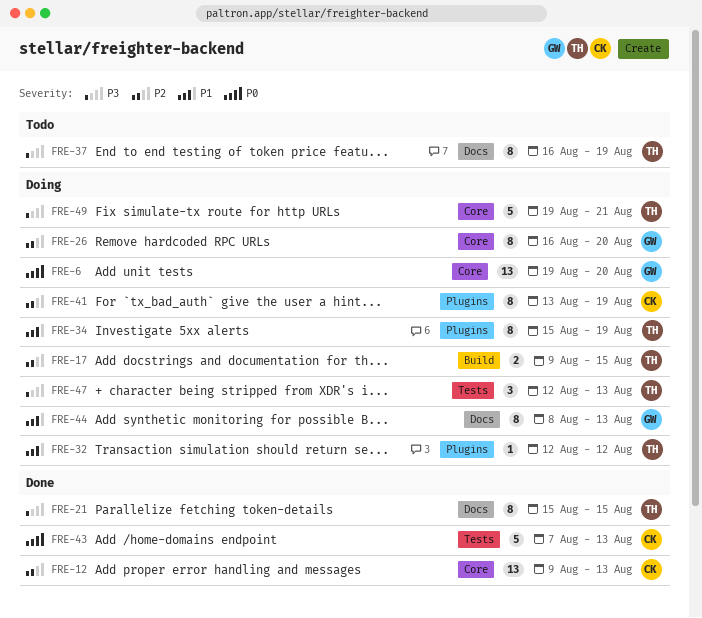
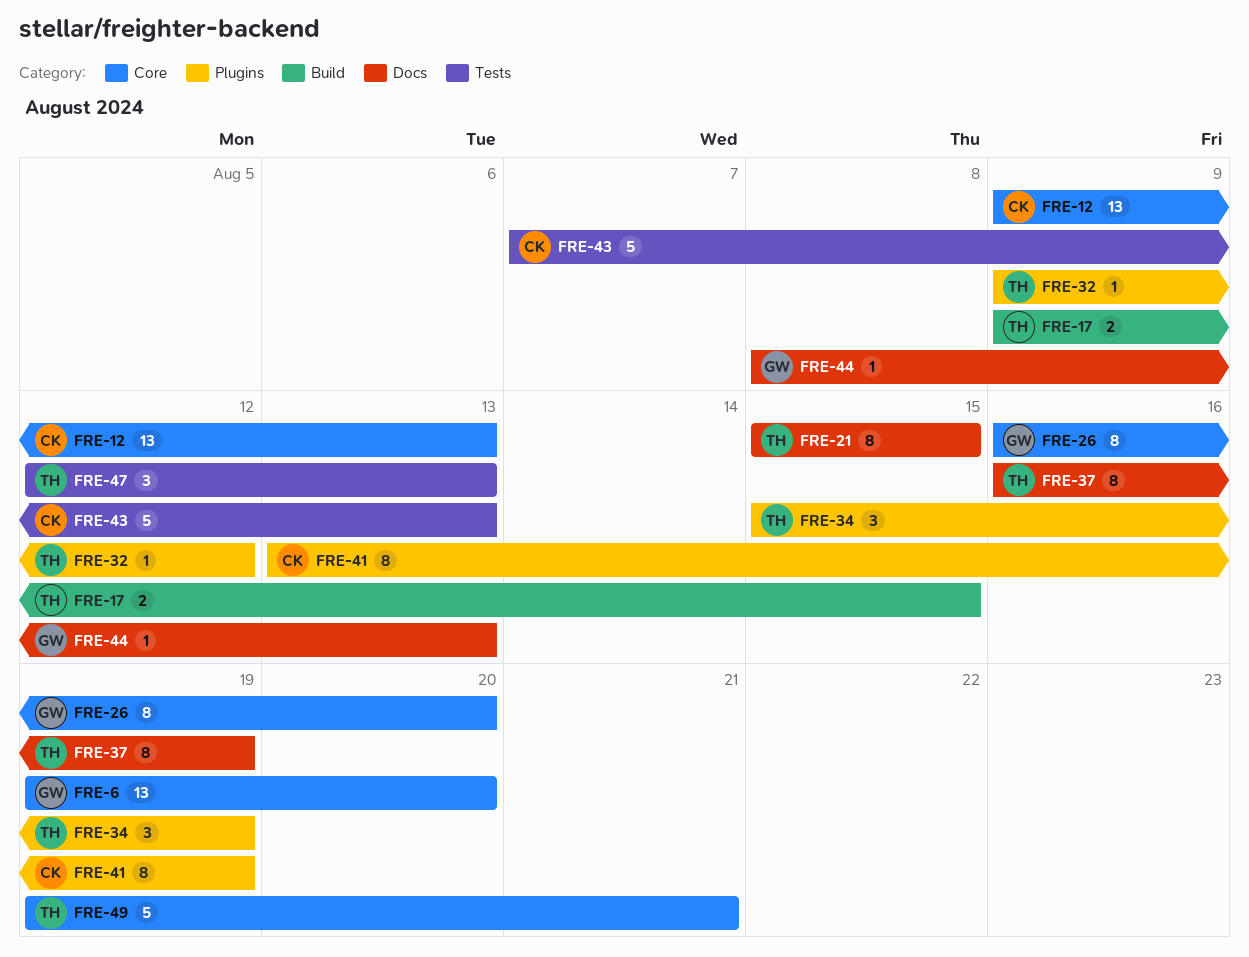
FRE-32, start: Aug 12 -> Aug 9
FRE-34, estimate: 8 -> 3
FRE-44, estimate: 8 -> 1

